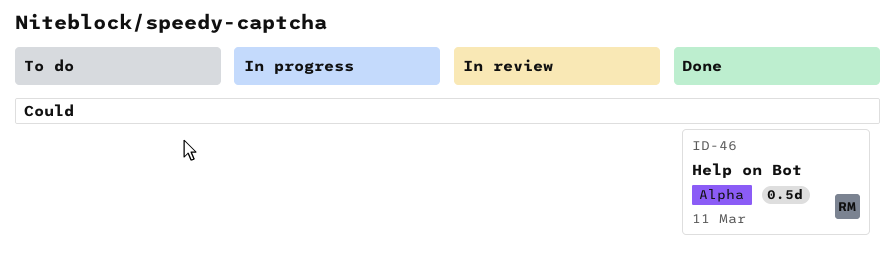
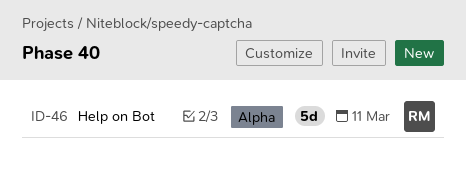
ID-46, estimate: 0.5d -> 5d

